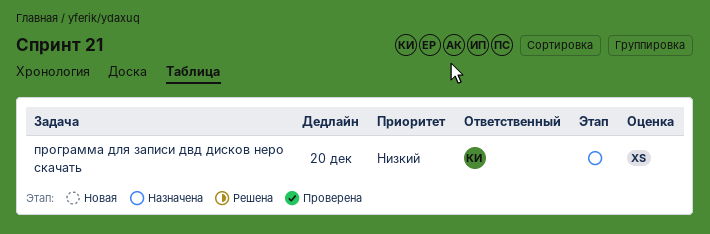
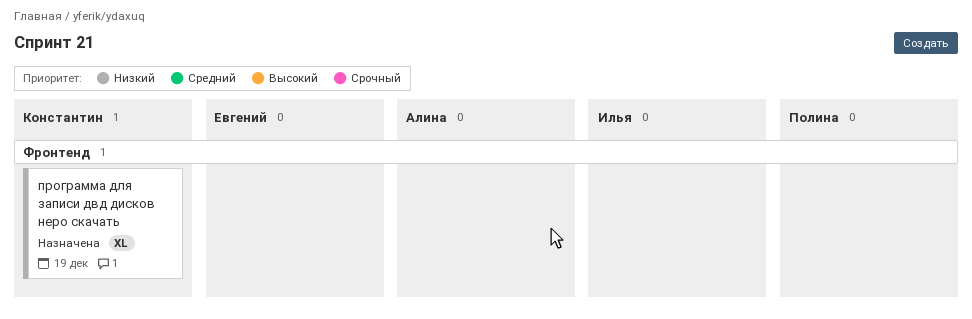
программа для записи двд дисков неро скачать, estimate: XS -> XL
программа для записи двд дисков неро скачать, due: Dec 20 -> Dec 19

